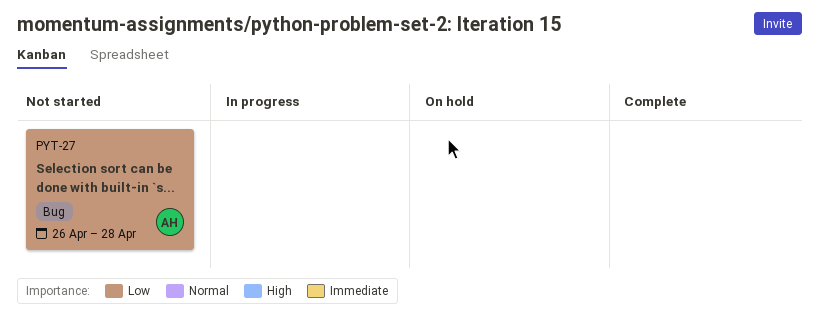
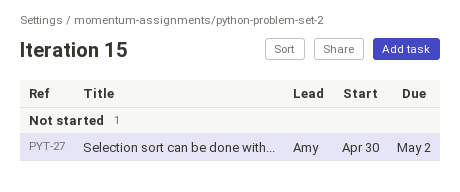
PYT-27, start: Apr 26 -> Apr 30
PYT-27, due: Apr 28 -> May 2

